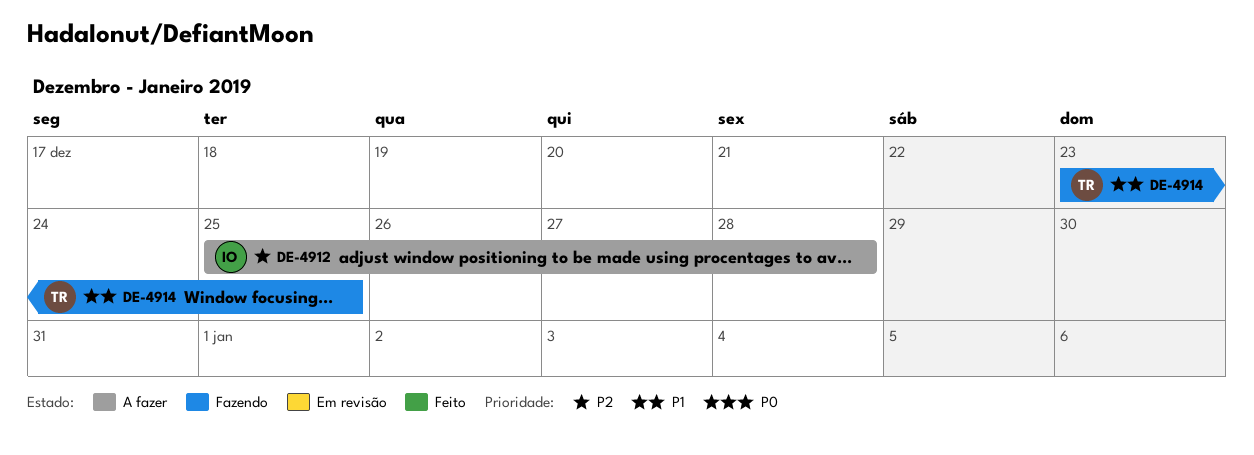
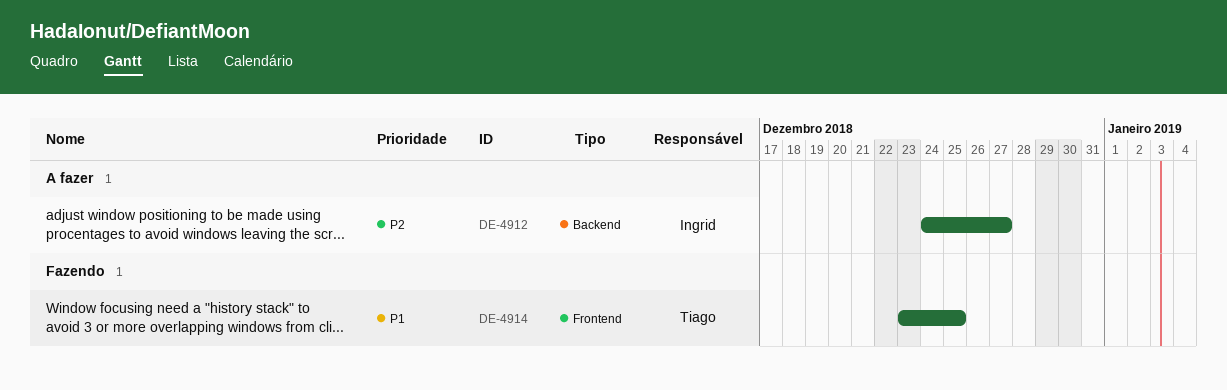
DE-4912, start: Dec 25 -> Dec 24
DE-4912, due: Dec 28 -> Dec 27

